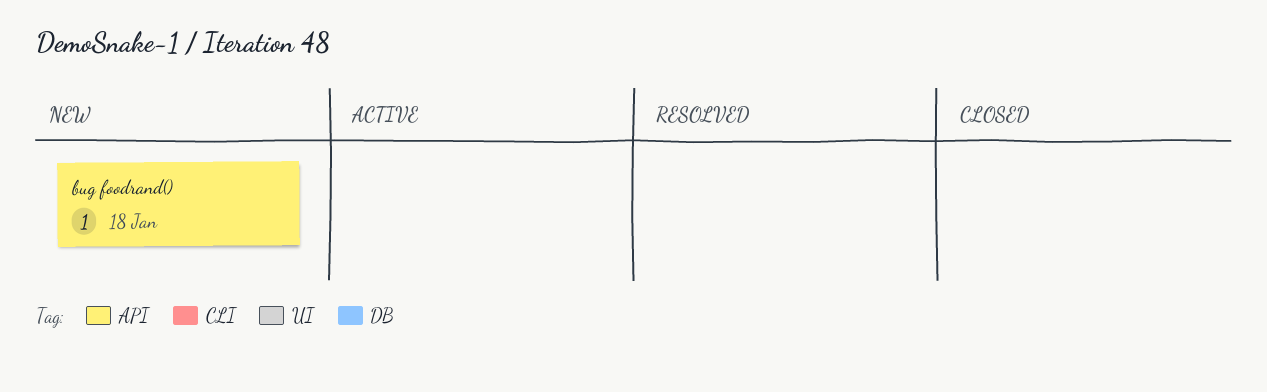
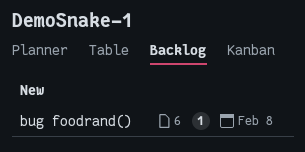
bug foodrand(), due: Jan 18 -> Feb 8

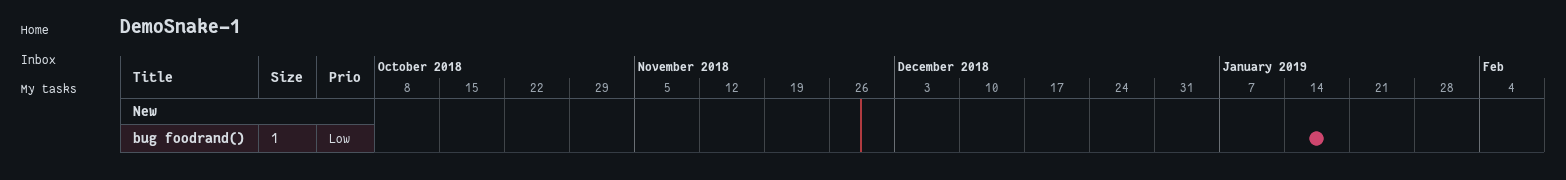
bug foodrand(), due: Feb 8 -> Jan 18

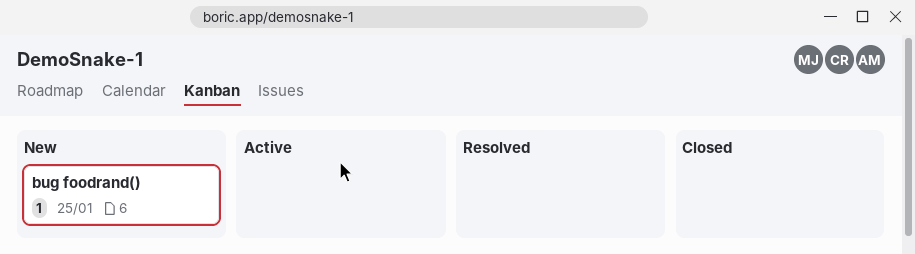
bug foodrand(), due: Jan 18 -> Jan 25

